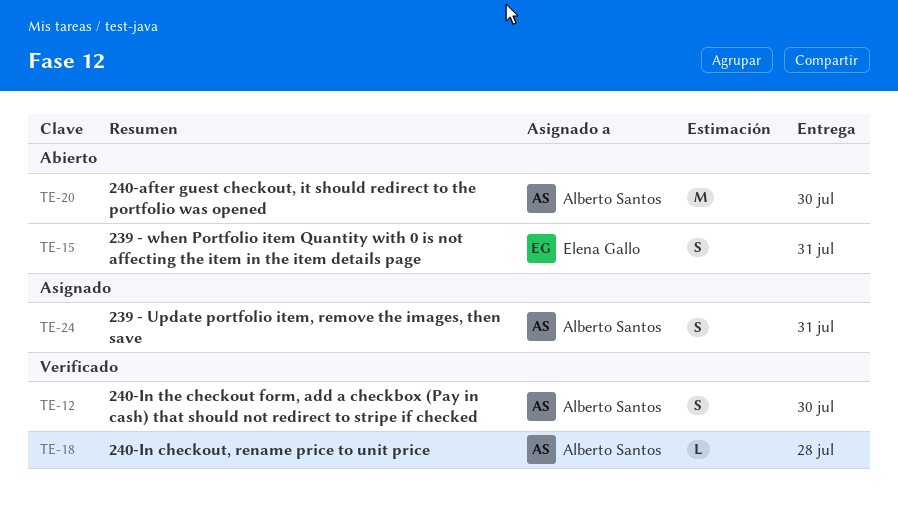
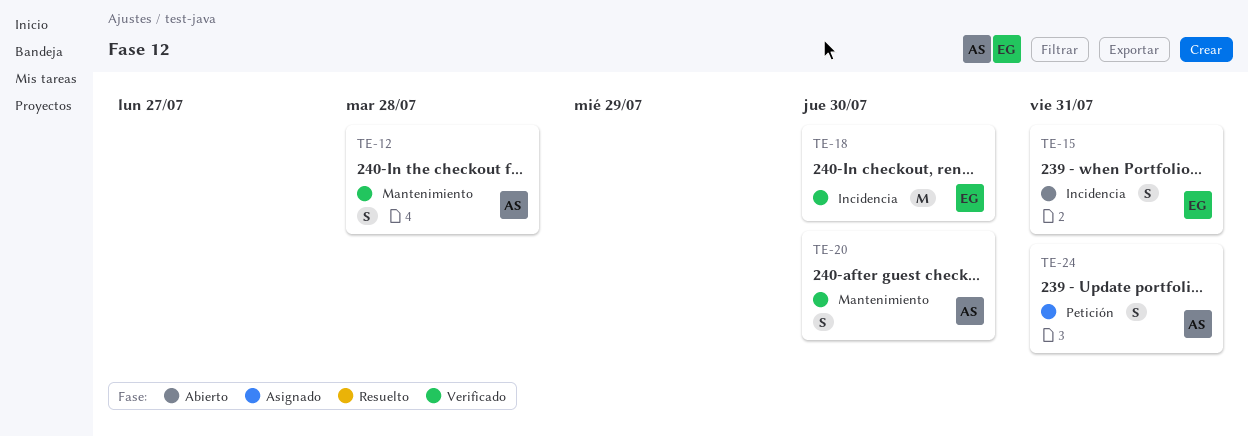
TE-12, due: Jul 30 -> Jul 28
TE-18, owner: Alberto Santos -> Elena Gallo
TE-18, estimate: L -> M
TE-18, due: Jul 28 -> Jul 30
TE-20, status: Abierto -> Verificado
TE-20, estimate: M -> S

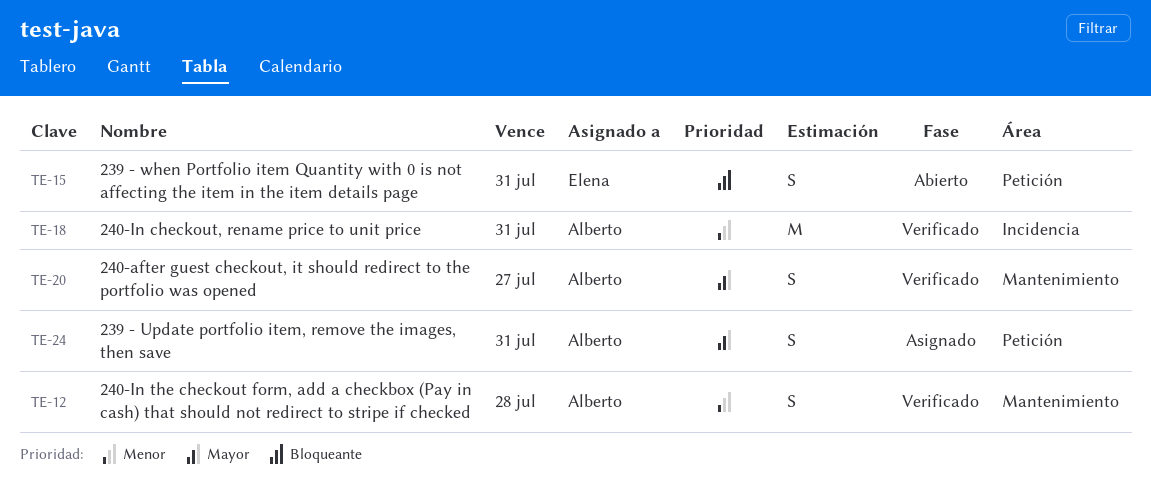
TE-15, label: Incidencia -> Petición
TE-18, owner: Elena -> Alberto
TE-18, due: Jul 30 -> Jul 31
TE-20, due: Jul 30 -> Jul 27

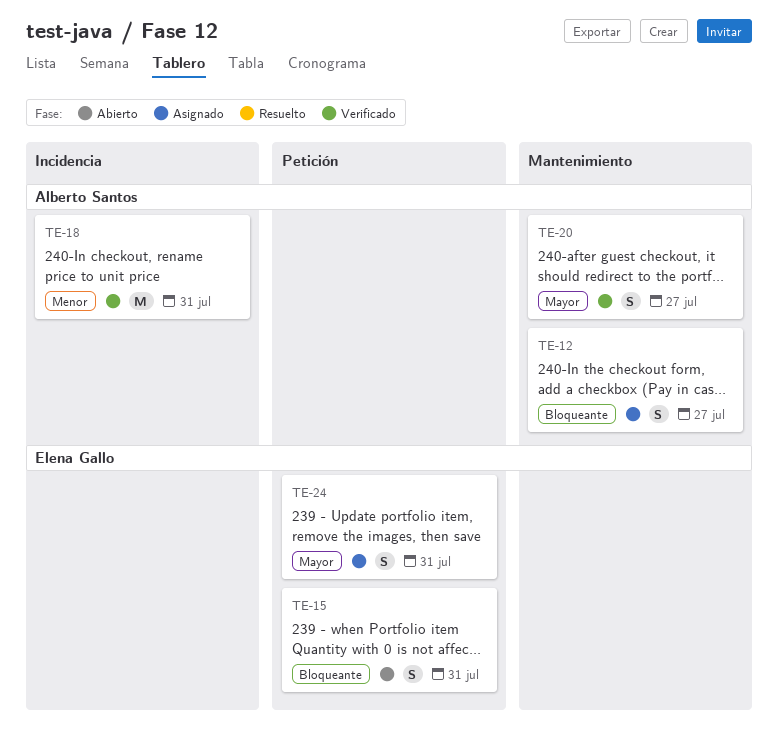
TE-12, status: Verificado -> Asignado
TE-12, priority: Menor -> Bloqueante
TE-12, due: Jul 28 -> Jul 27
TE-24, owner: Alberto Santos -> Elena Gallo

